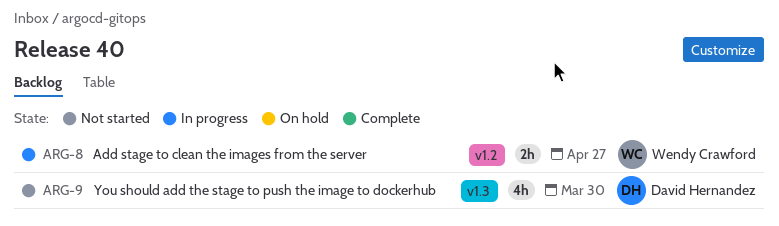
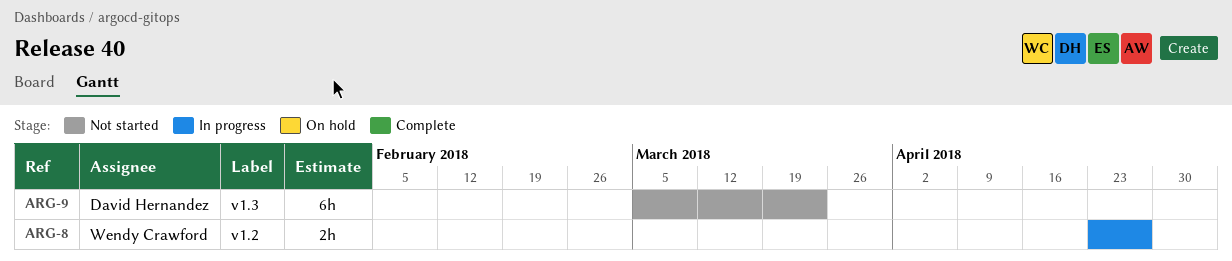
ARG-9, estimate: 4h -> 6h
ARG-9, due: Mar 30 -> Mar 23

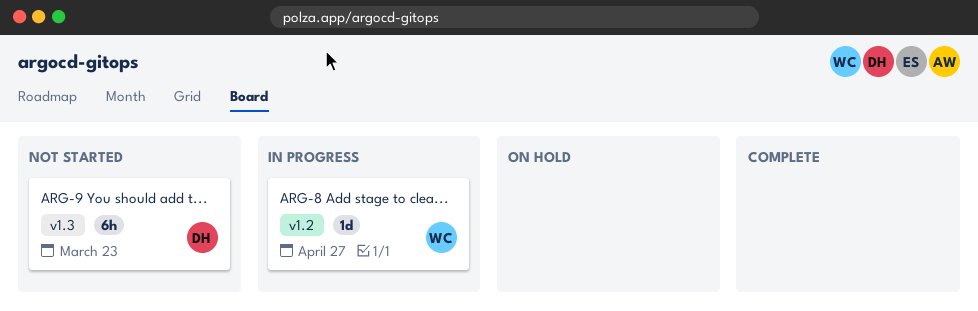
ARG-8, estimate: 2h -> 1d

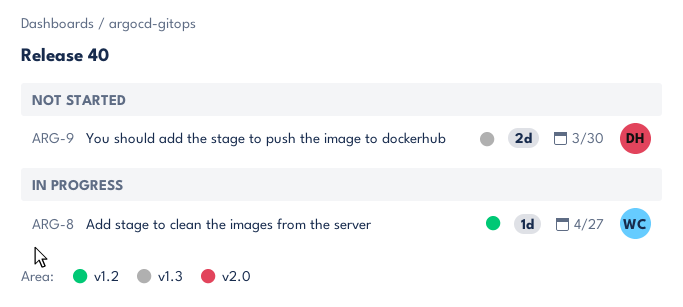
ARG-9, estimate: 6h -> 2d
ARG-9, due: Mar 23 -> Mar 30

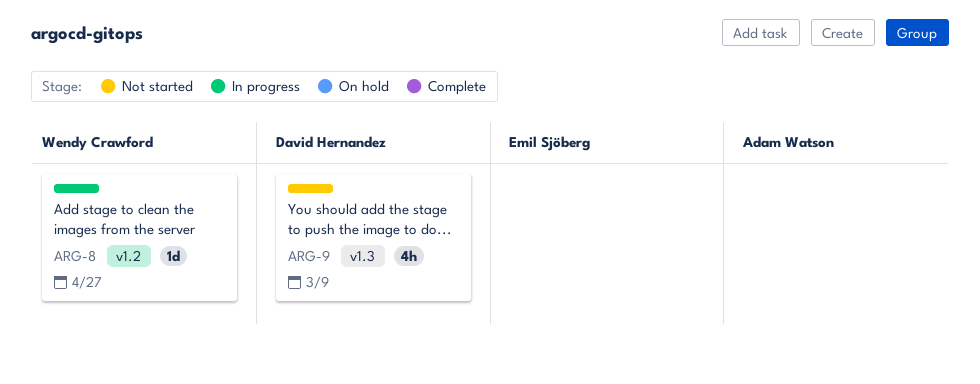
ARG-9, estimate: 2d -> 4h
ARG-9, due: Mar 30 -> Mar 9

